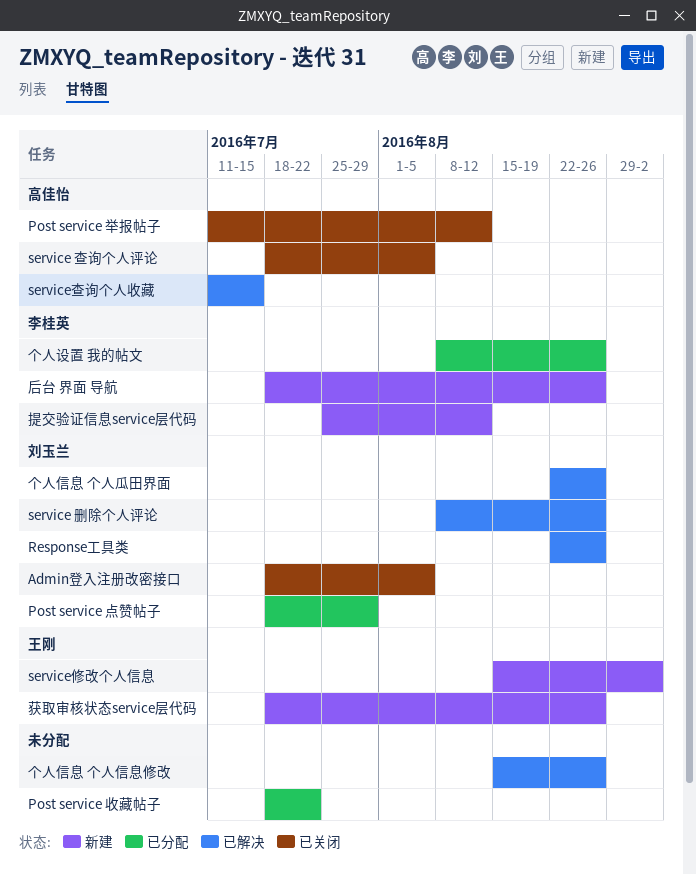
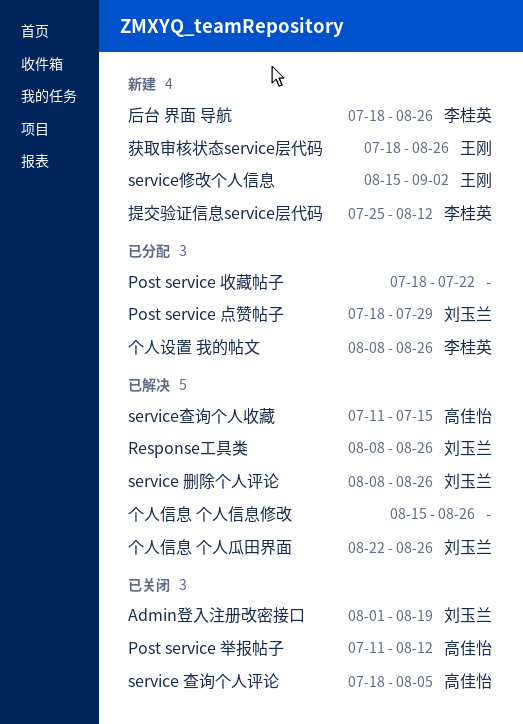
Admin登入注册改密接口, start: Jul 18 -> Aug 1
Admin登入注册改密接口, due: Aug 5 -> Aug 19
Response工具类, start: Aug 22 -> Aug 8

